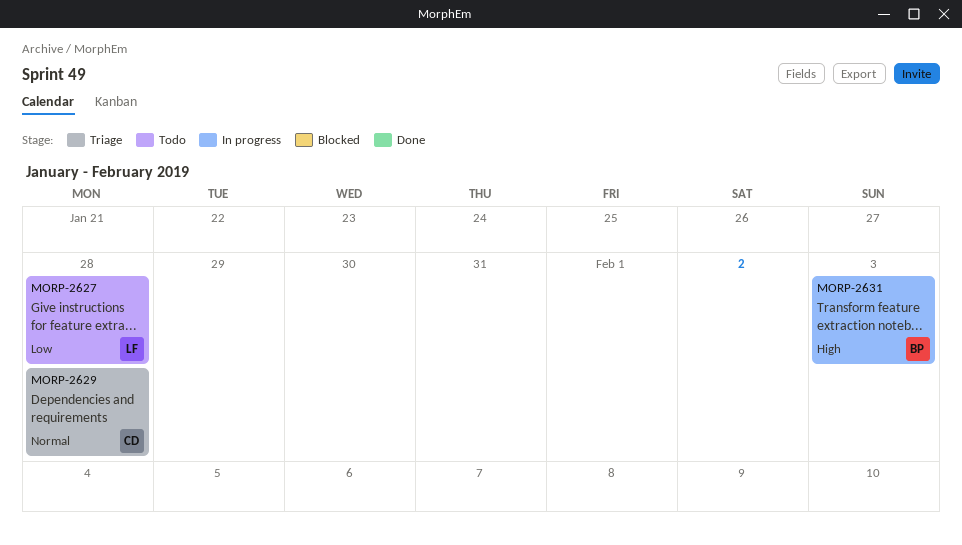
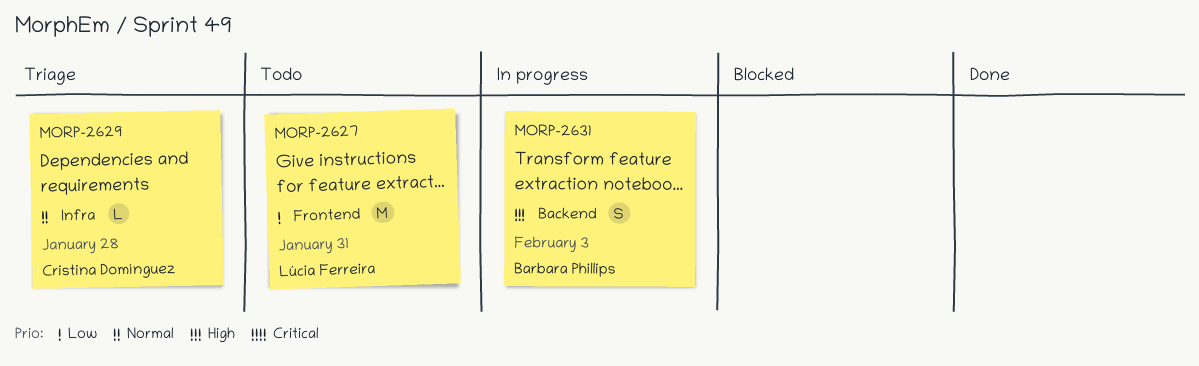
MORP-2627, due: Jan 28 -> Jan 31

